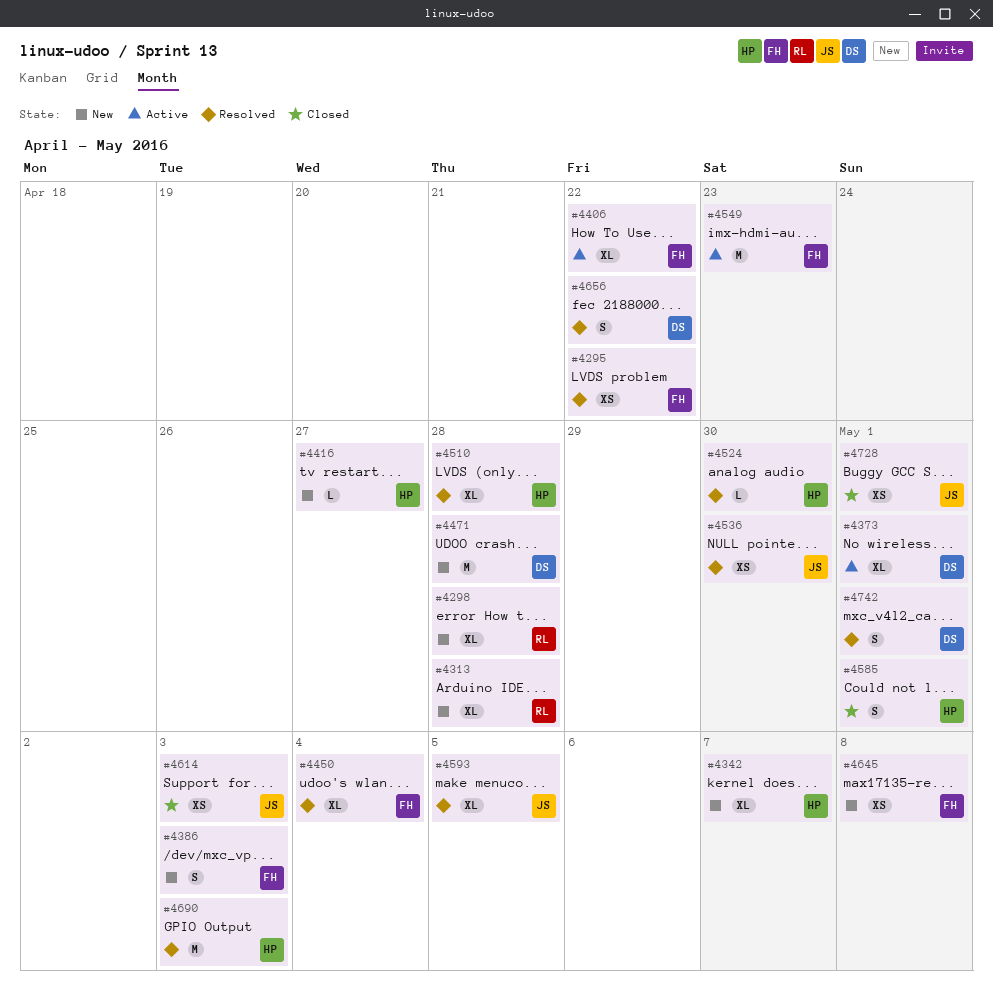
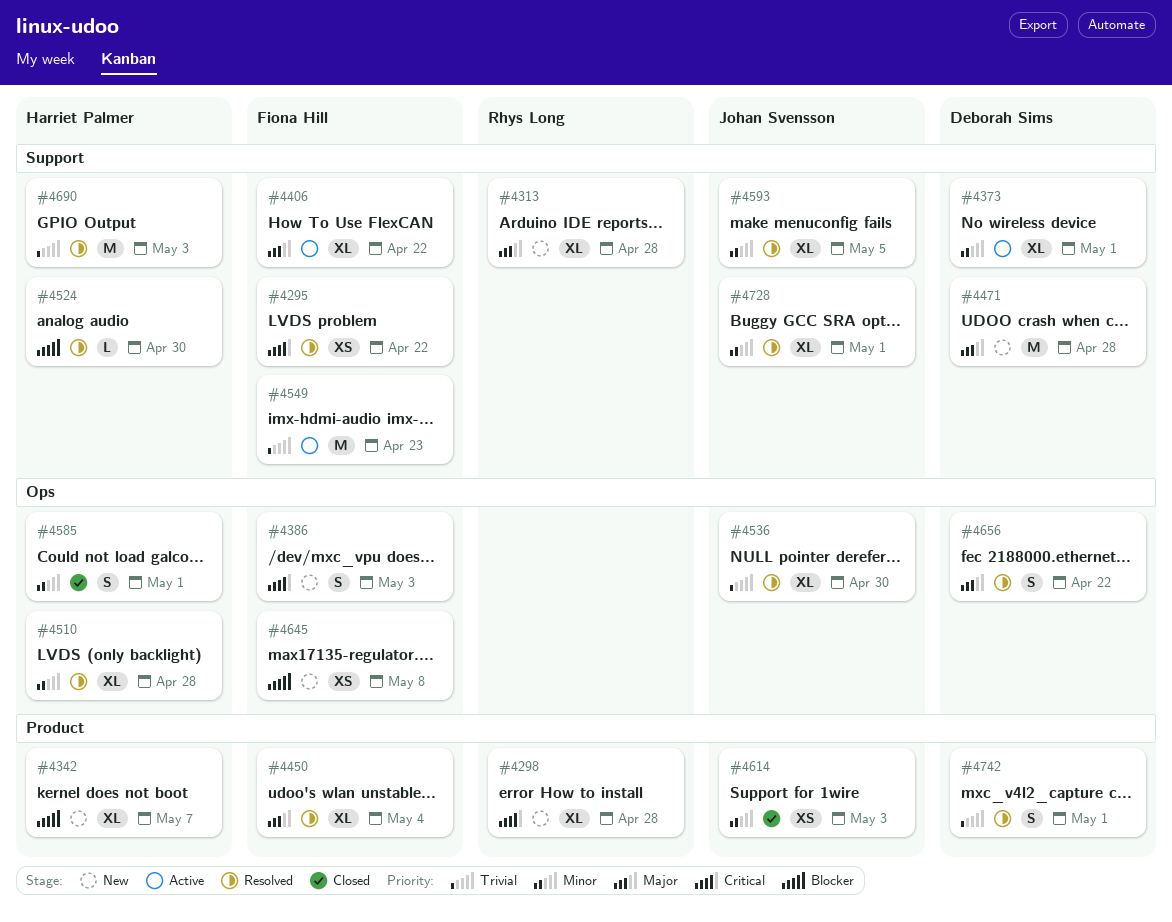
#4416: present -> none
#4536, estimate: XS -> XL
#4728, status: Closed -> Resolved
#4728, estimate: XS -> XL

